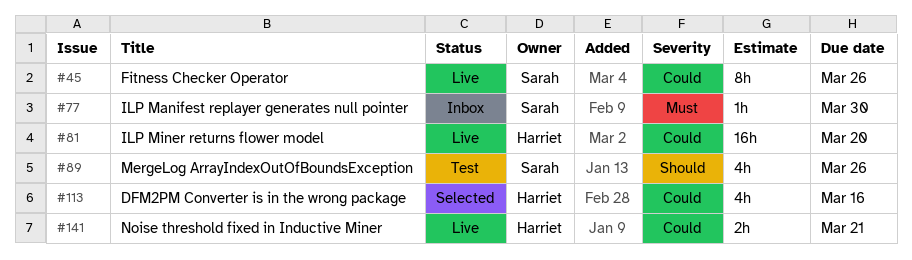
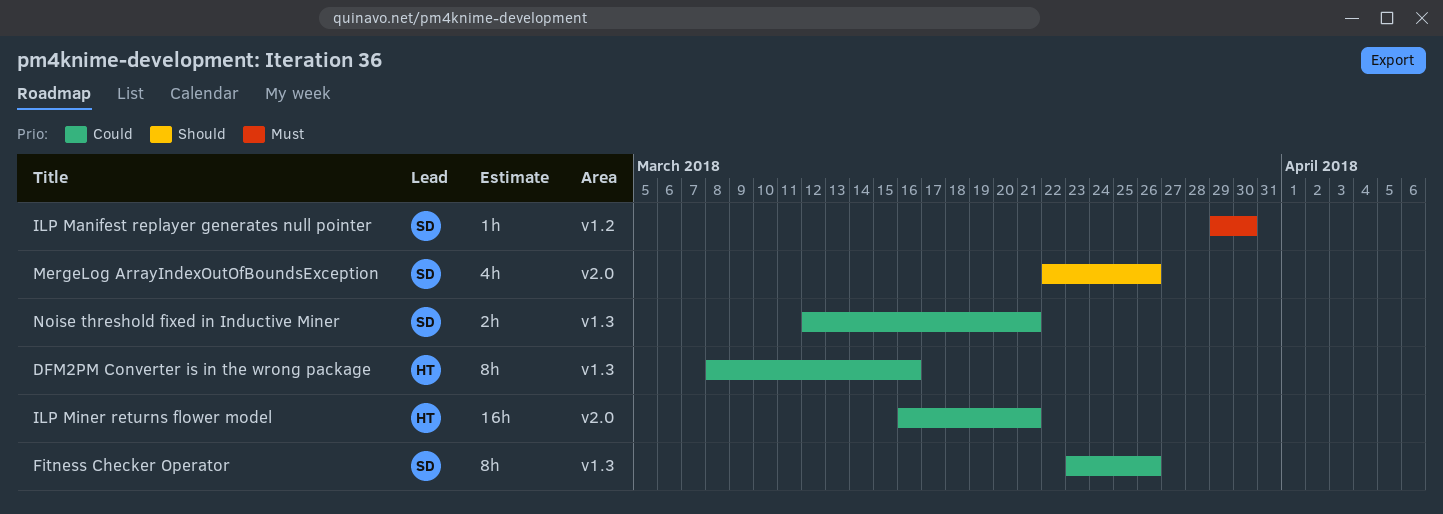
DFM2PM Converter is in the wrong package, estimate: 4h -> 8h
ILP Miner returns flower model, due: Mar 20 -> Mar 21
Noise threshold fixed in Inductive Miner, owner: Harriet -> Sarah

